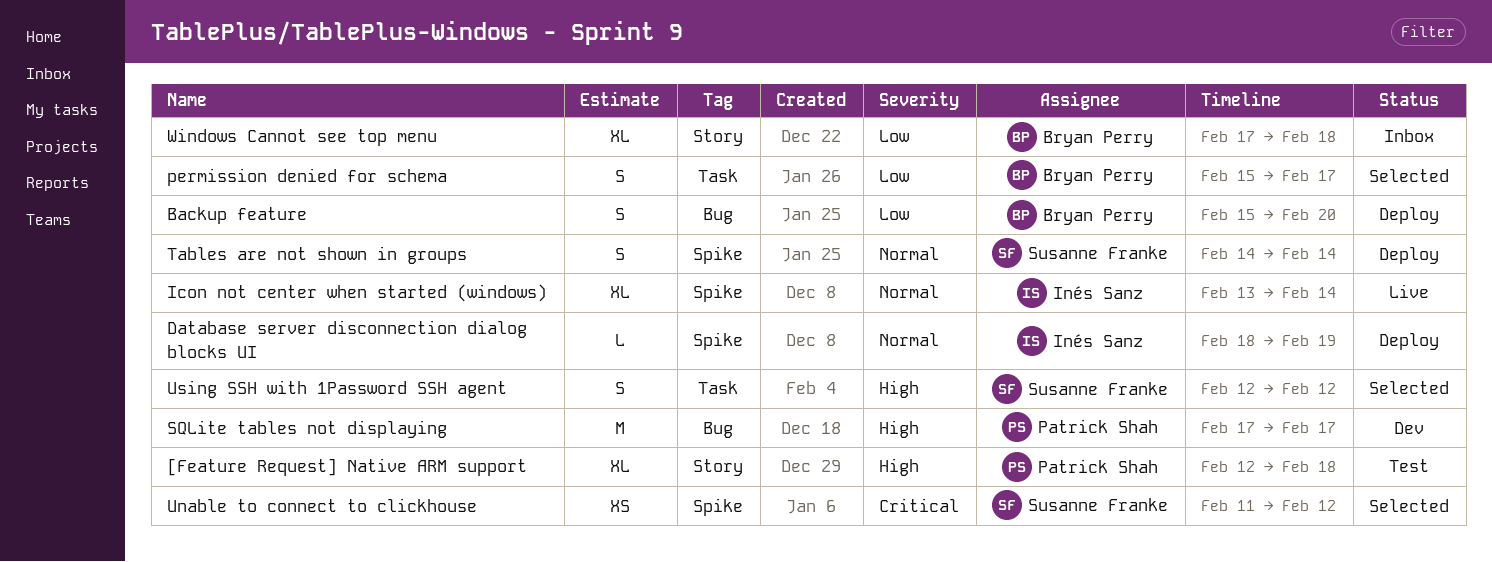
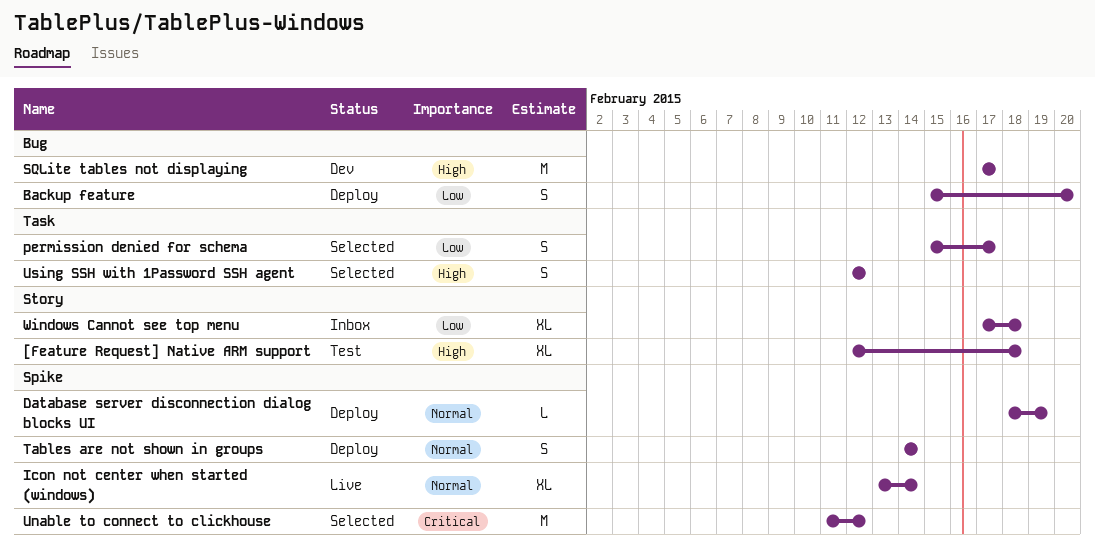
Unable to connect to clickhouse, estimate: XS -> M

